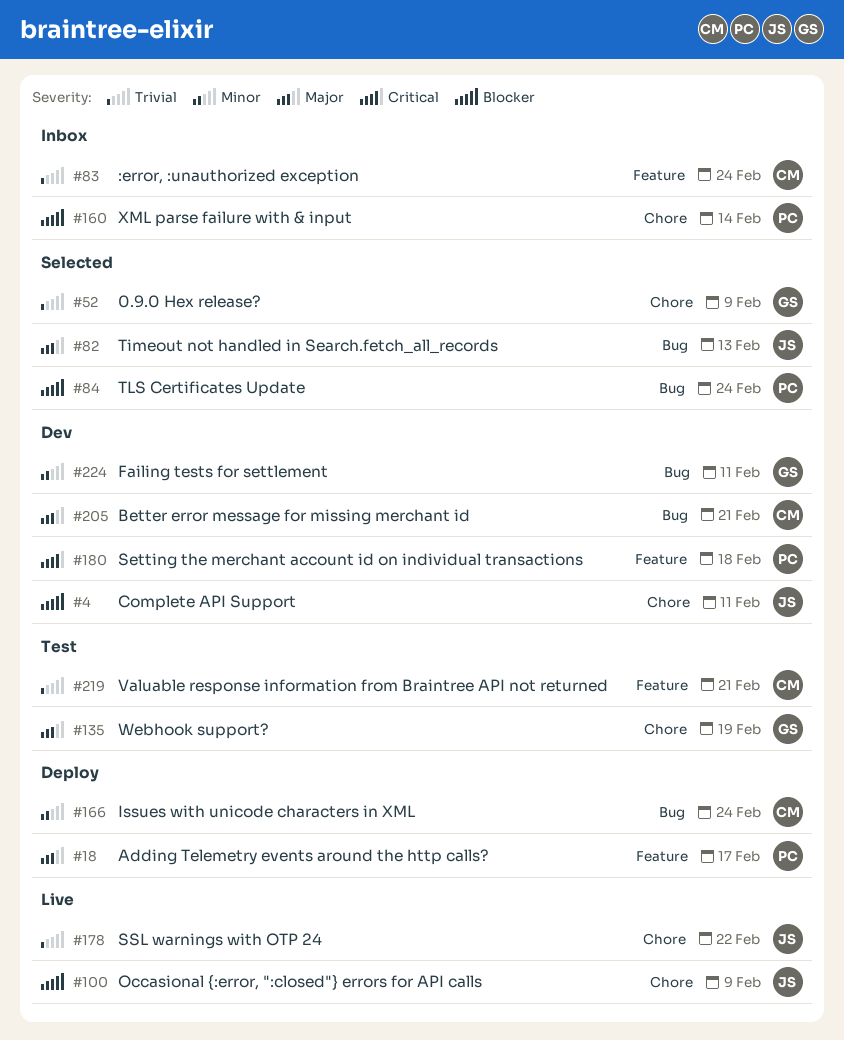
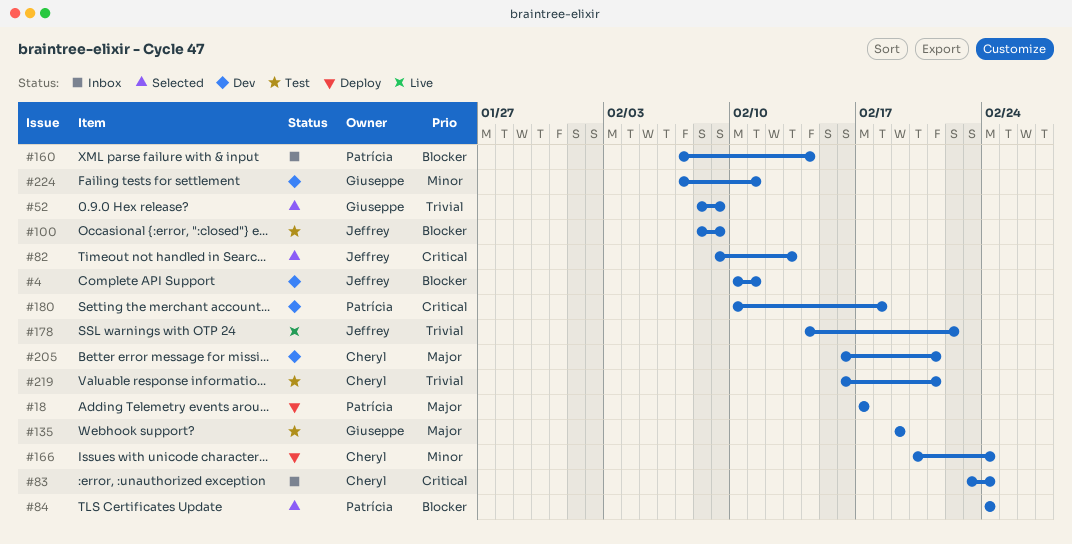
#82, priority: Major -> Critical
#83, priority: Trivial -> Critical
#100, status: Live -> Test

